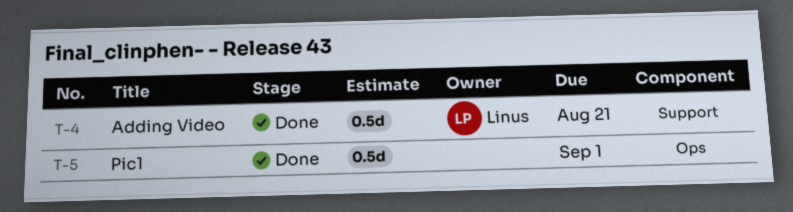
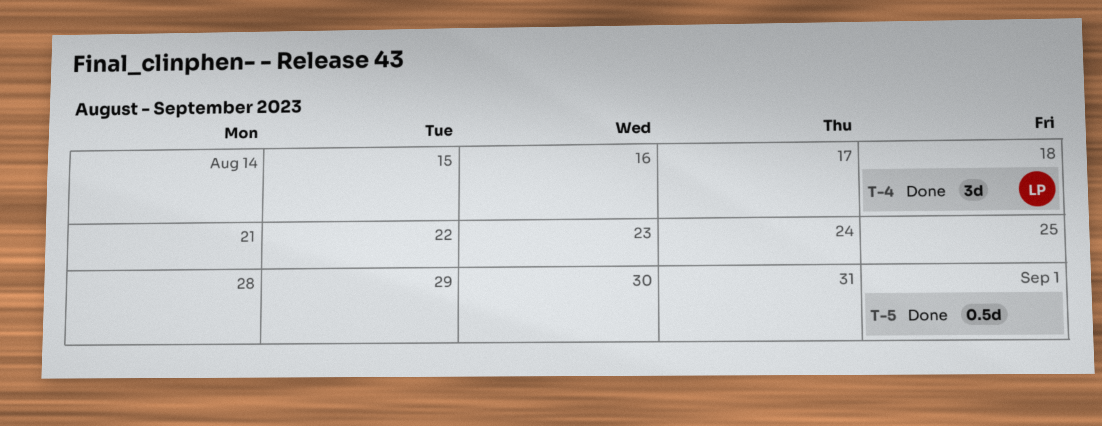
T-4, estimate: 0.5d -> 3d
T-4, due: Aug 21 -> Aug 18

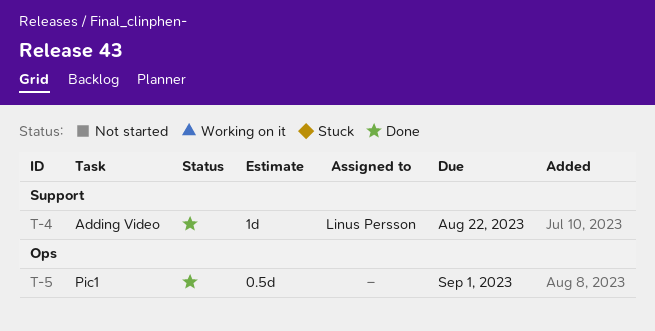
T-4, estimate: 3d -> 1d
T-4, due: Aug 18 -> Aug 22

